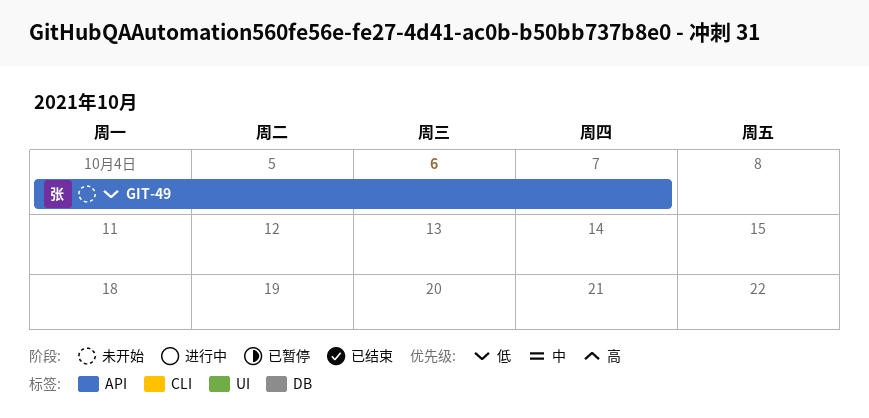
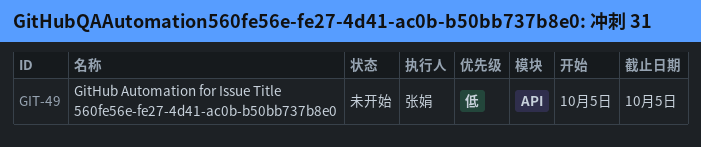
GIT-49, start: Oct 4 -> Oct 5
GIT-49, due: Oct 7 -> Oct 5

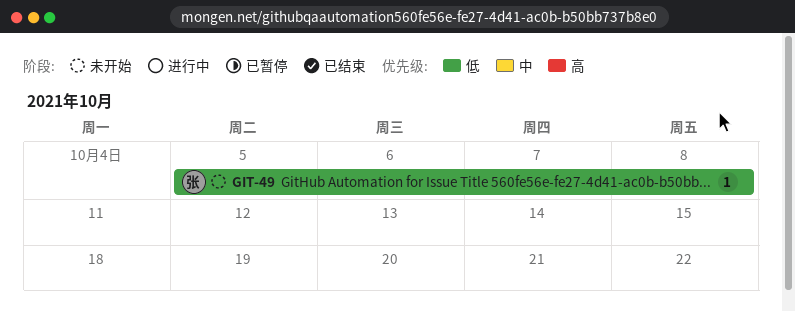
GIT-49, due: Oct 5 -> Oct 8

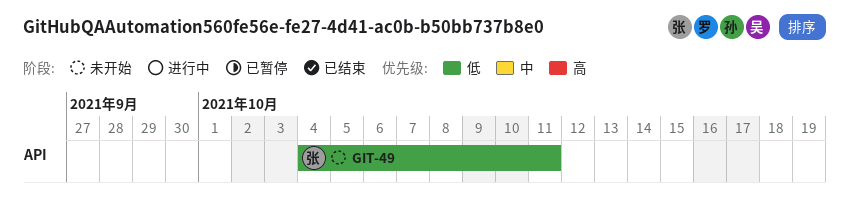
GIT-49, start: Oct 5 -> Oct 4
GIT-49, due: Oct 8 -> Oct 11

